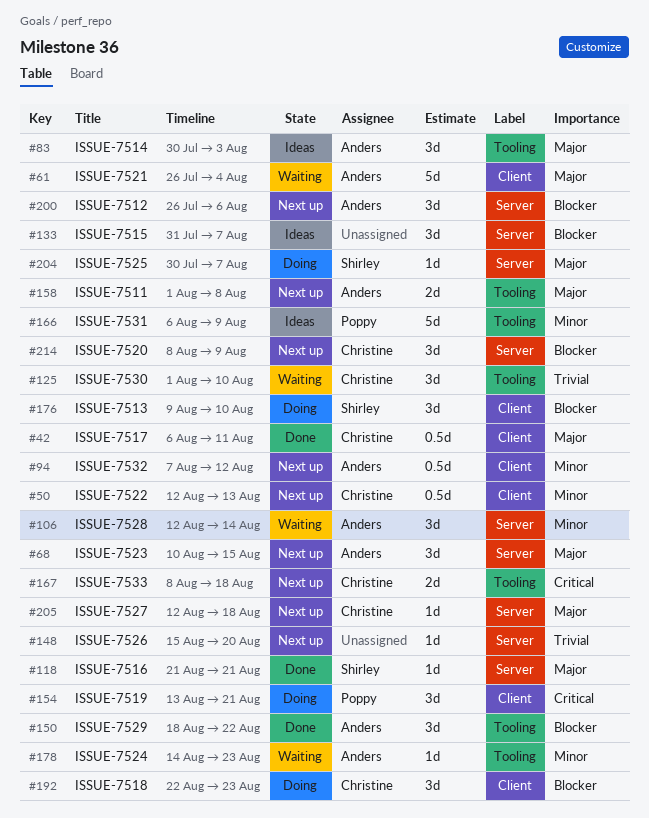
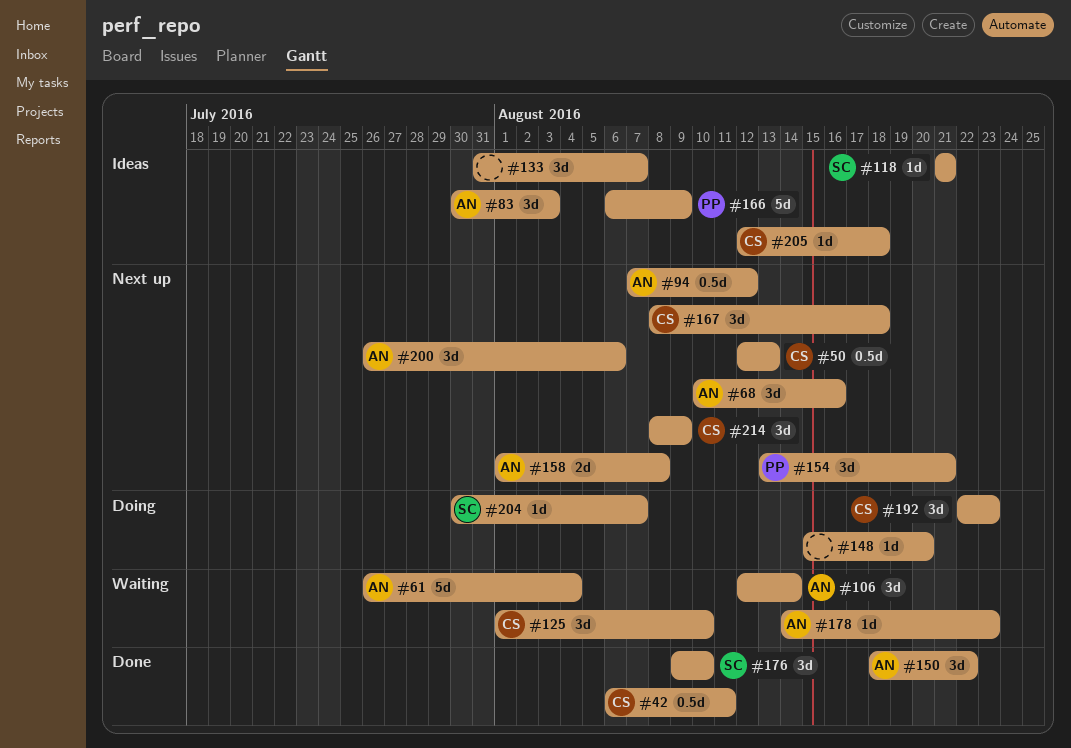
#68, due: Aug 15 -> Aug 16
#118, status: Done -> Ideas
#148, status: Next up -> Doing
#154, status: Doing -> Next up
#167, estimate: 2d -> 3d
#176, status: Doing -> Done
#205, status: Next up -> Ideas

